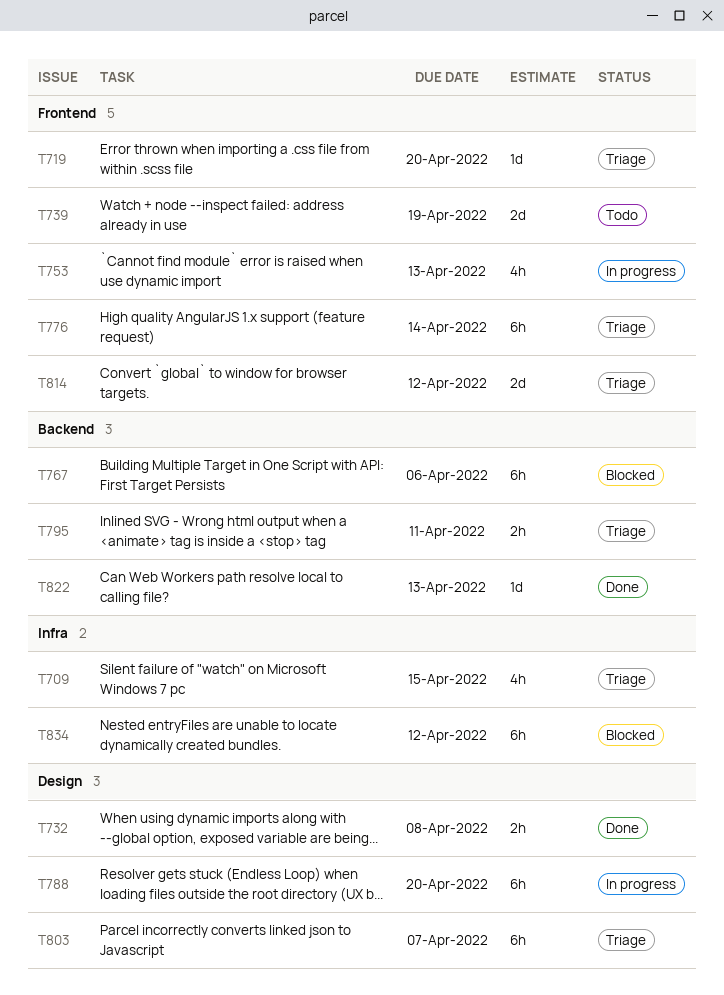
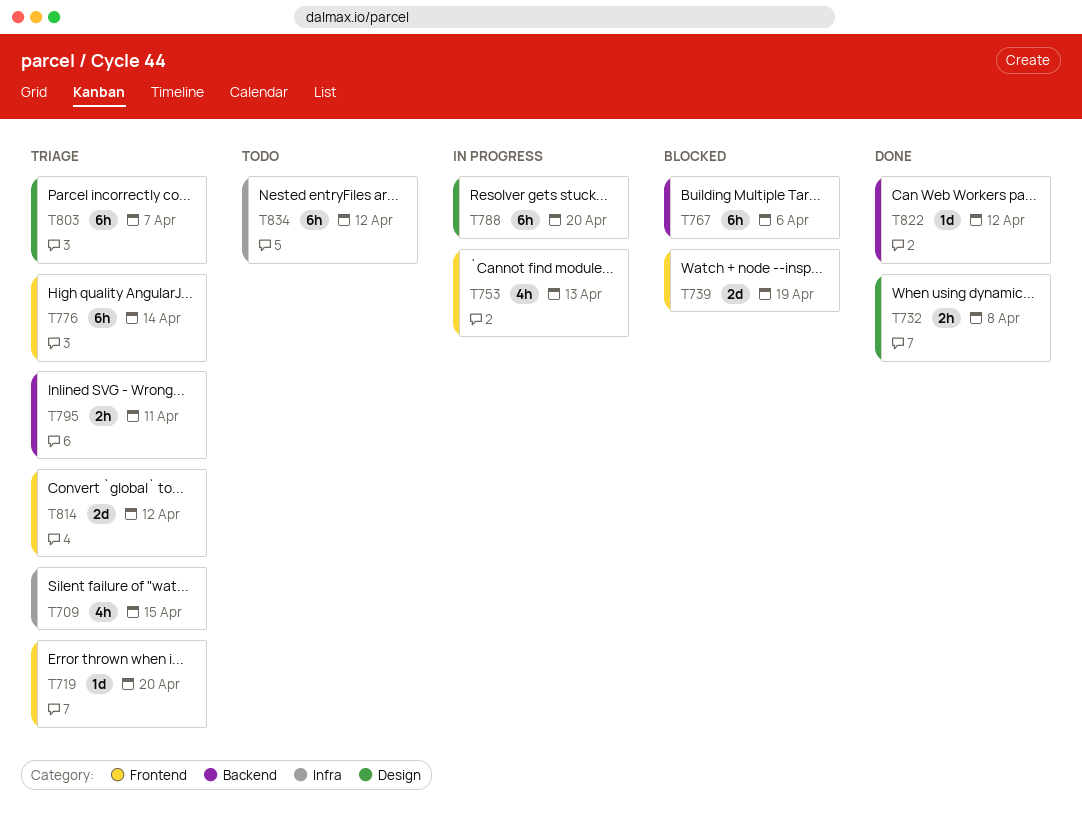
T739, status: Todo -> Blocked
T822, due: Apr 13 -> Apr 12
T834, status: Blocked -> Todo

